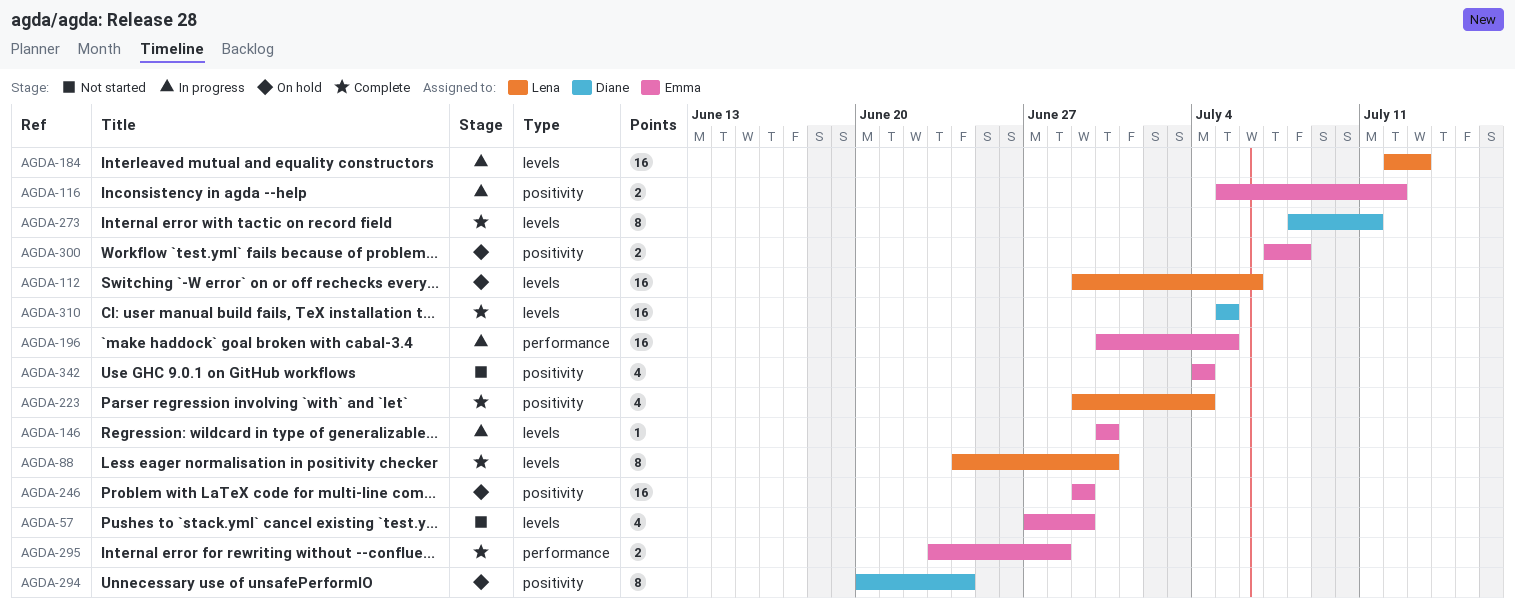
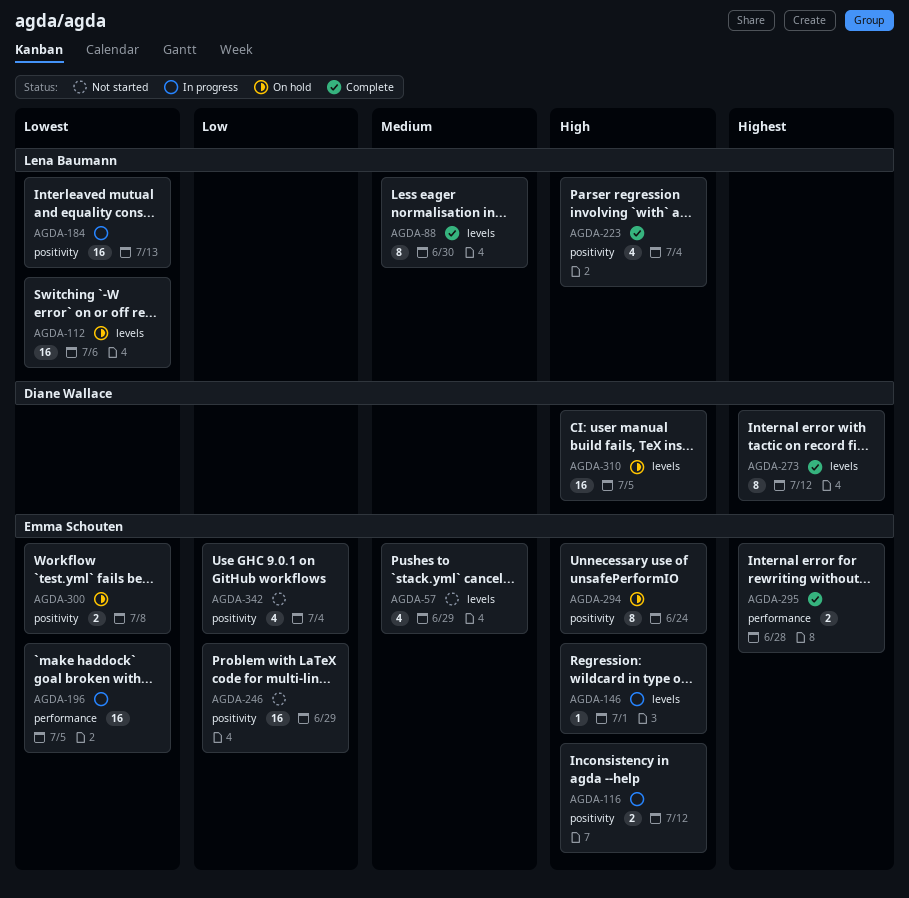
AGDA-146, due: Jun 30 -> Jul 1
AGDA-184, label: levels -> positivity
AGDA-246, status: On hold -> Not started
AGDA-273, due: Jul 11 -> Jul 12
AGDA-294, owner: Diane Wallace -> Emma Schouten
AGDA-310, status: Complete -> On hold

